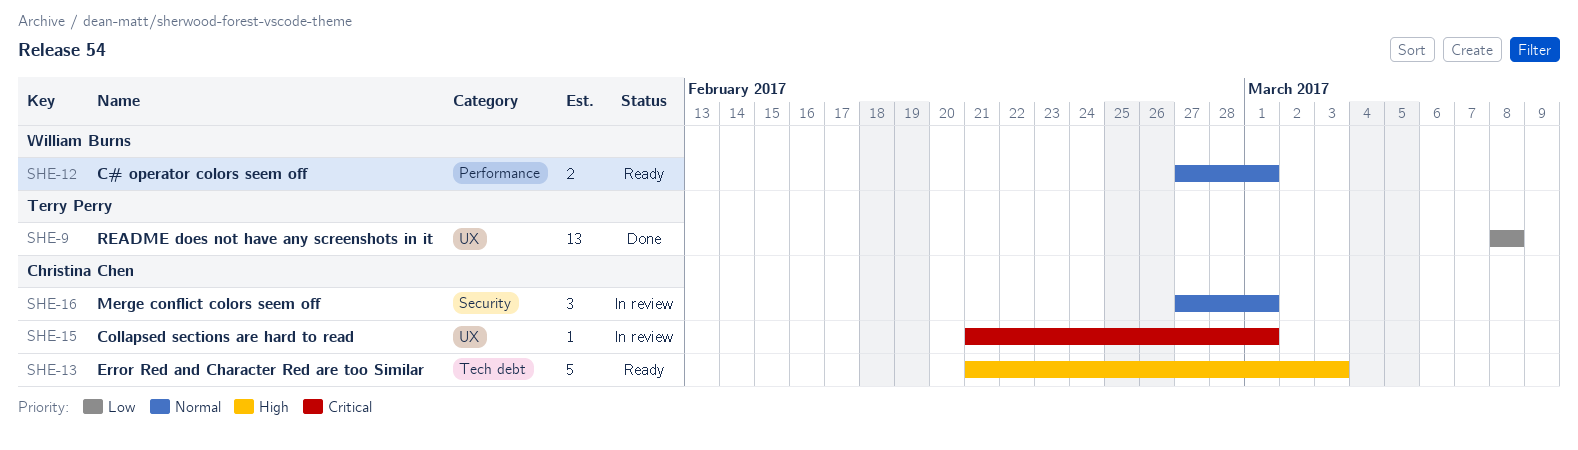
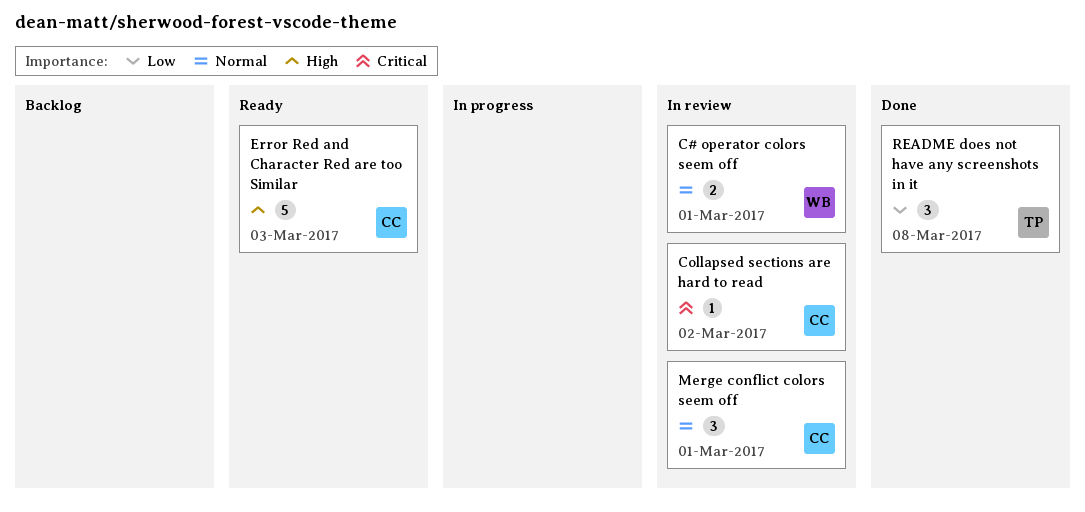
C# operator colors seem off, status: Ready -> In review
Collapsed sections are hard to read, due: Mar 1 -> Mar 2
README does not have any screenshots in it, estimate: 13 -> 3

